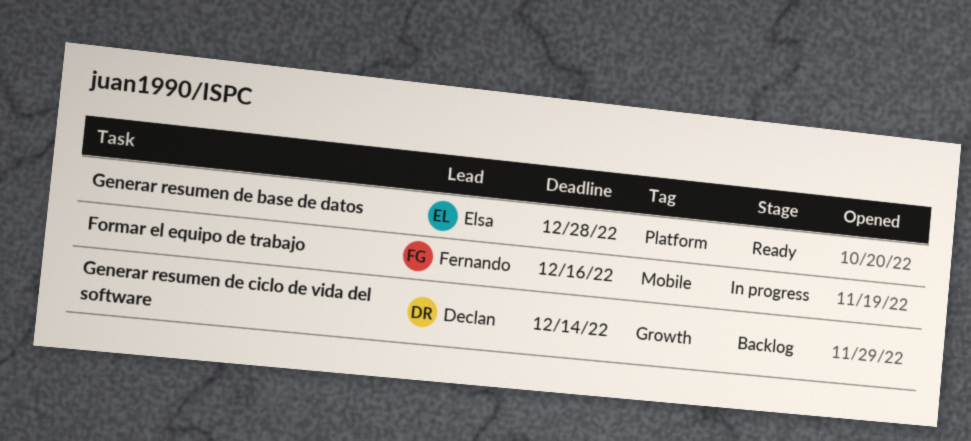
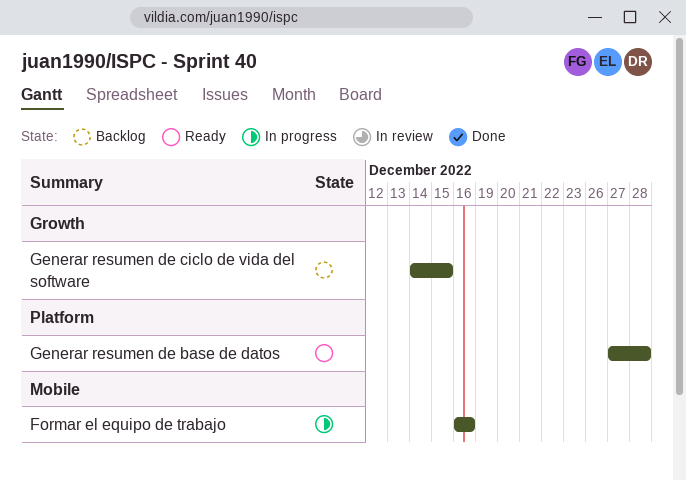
Generar resumen de ciclo de vida del software, due: Dec 14 -> Dec 15

